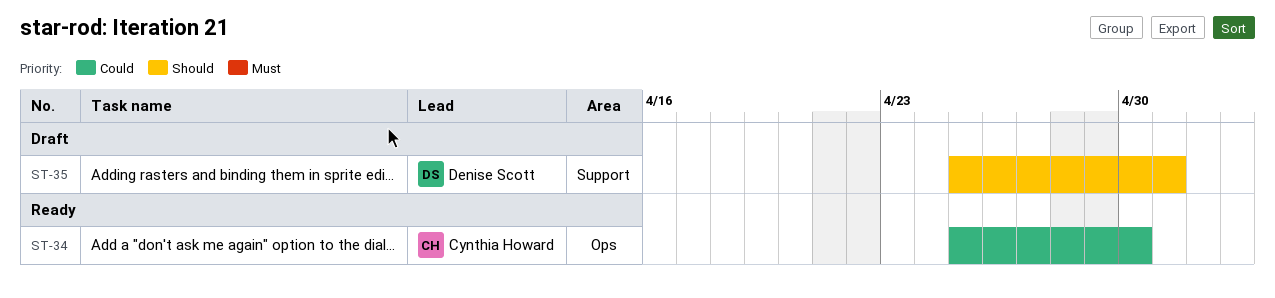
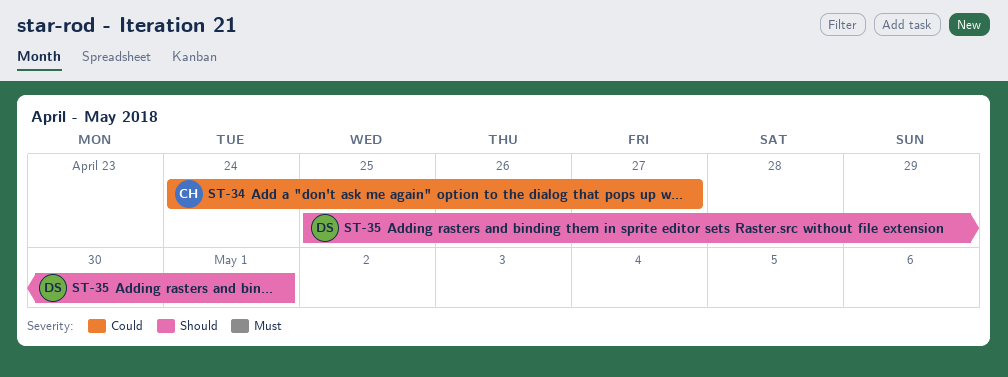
ST-34, start: Apr 25 -> Apr 24
ST-34, due: Apr 30 -> Apr 27

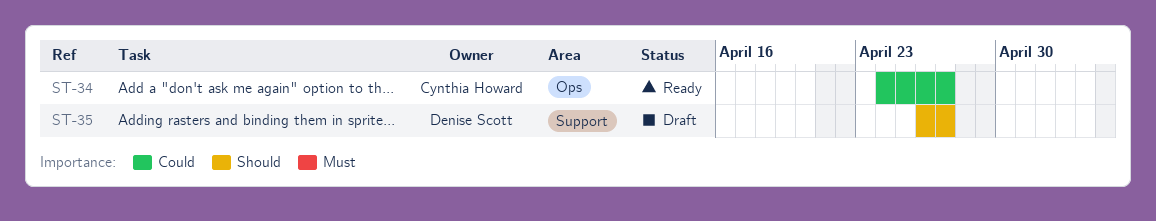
ST-35, start: Apr 25 -> Apr 26
ST-35, due: May 1 -> Apr 27

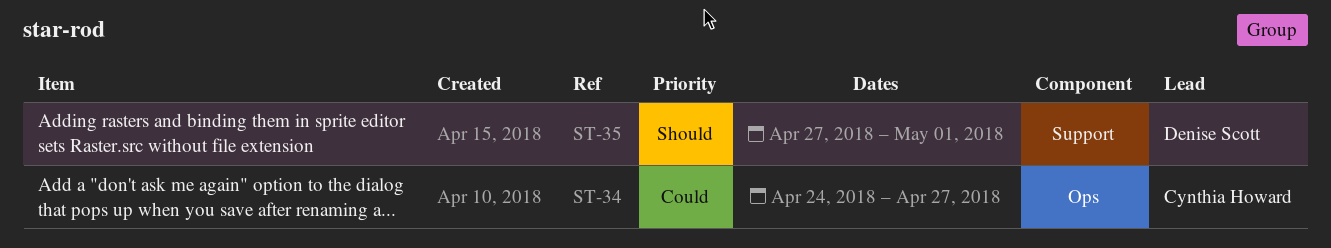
ST-35, start: Apr 26 -> Apr 27
ST-35, due: Apr 27 -> May 1

